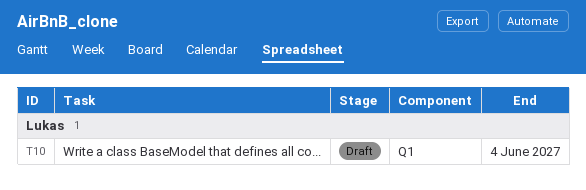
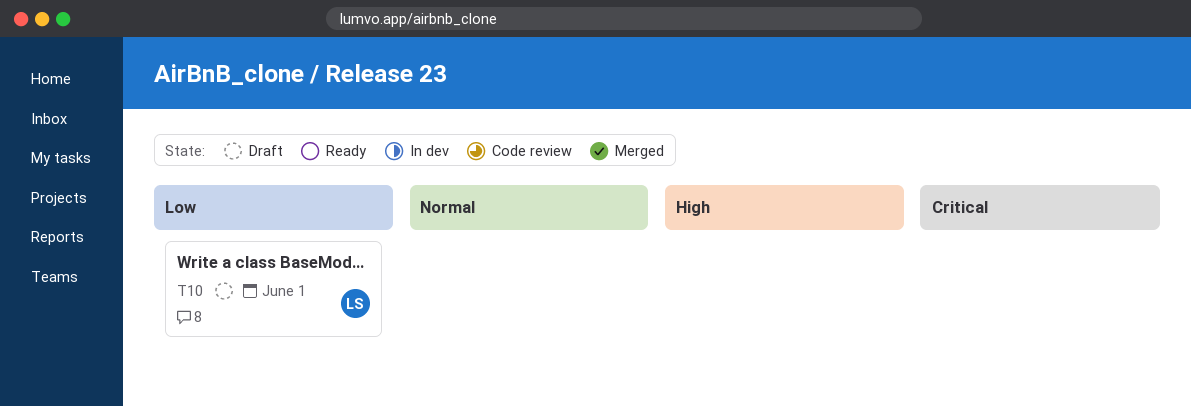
T10, due: Jun 4 -> Jun 1

